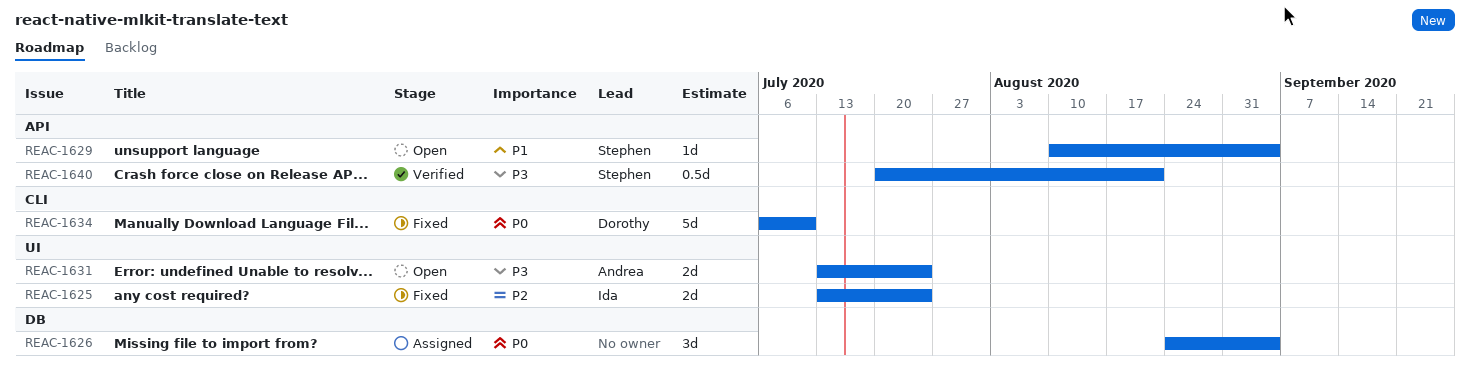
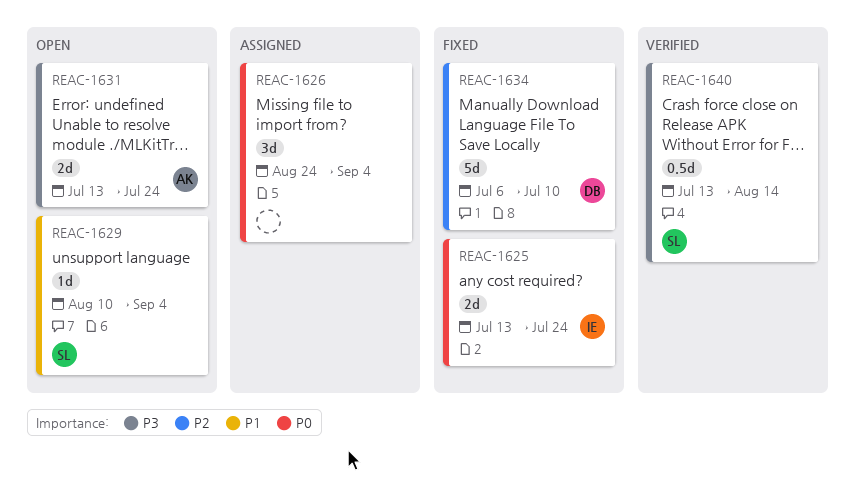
REAC-1625, priority: P2 -> P0
REAC-1634, priority: P0 -> P2
REAC-1640, start: Jul 20 -> Jul 13
REAC-1640, due: Aug 21 -> Aug 14

